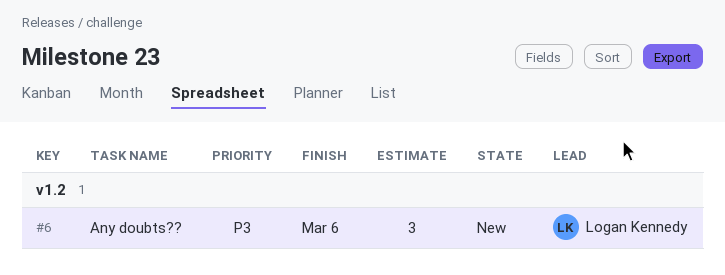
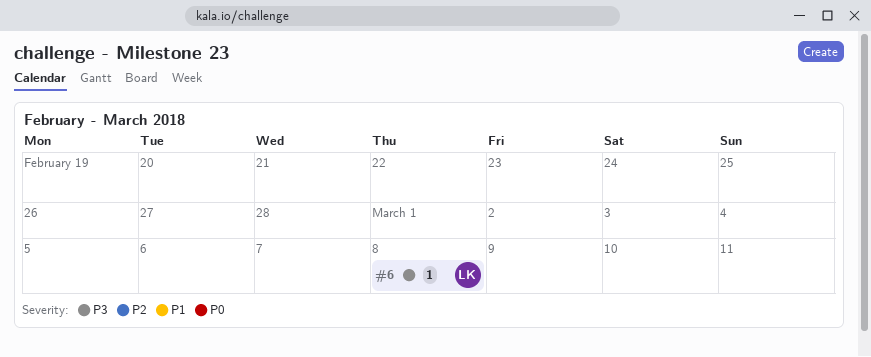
#6, estimate: 3 -> 1
#6, due: Mar 6 -> Mar 8

